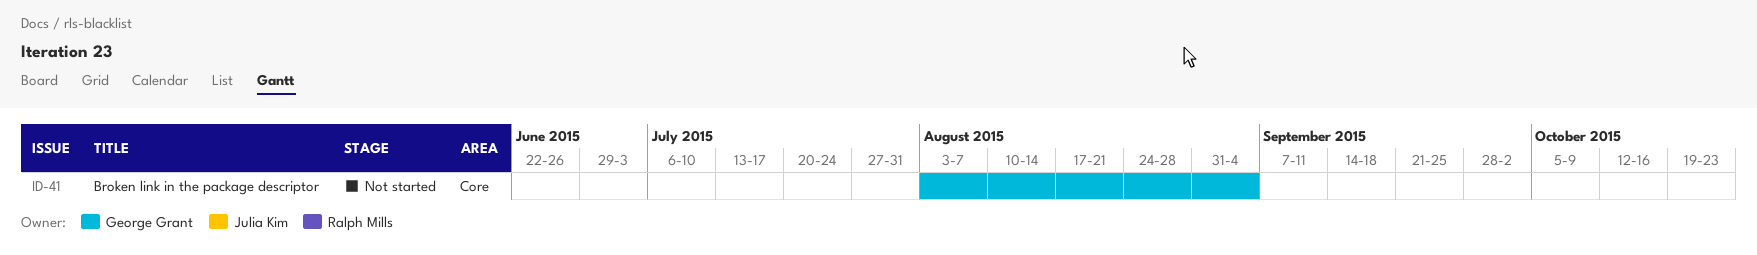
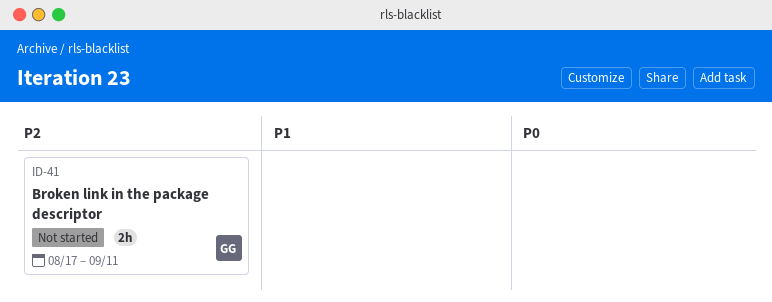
ID-41, start: Aug 3 -> Aug 17
ID-41, due: Sep 4 -> Sep 11

